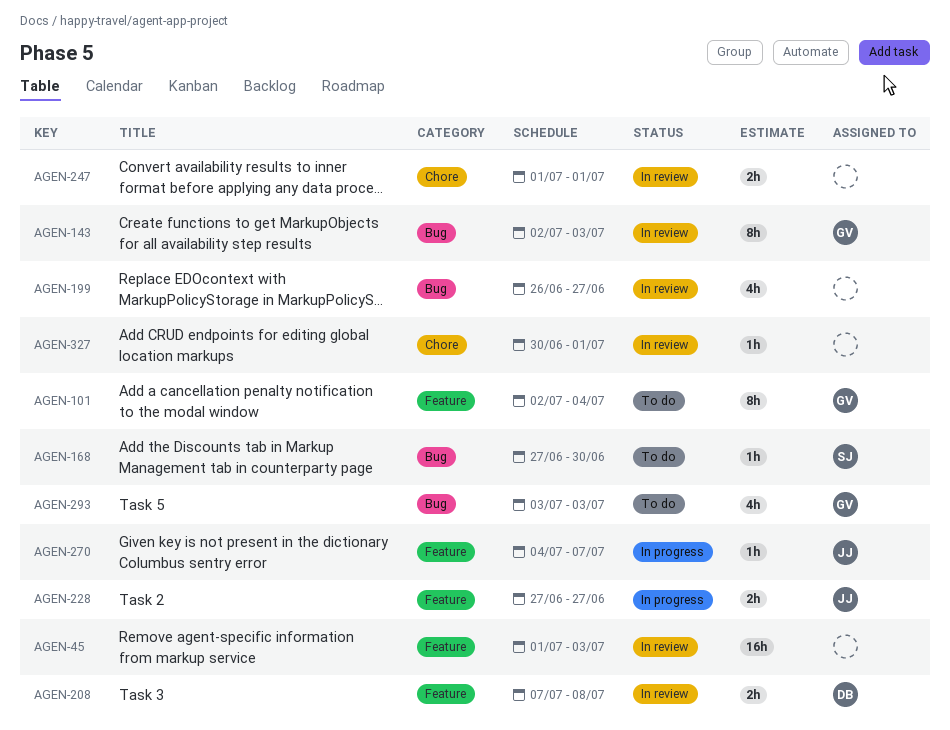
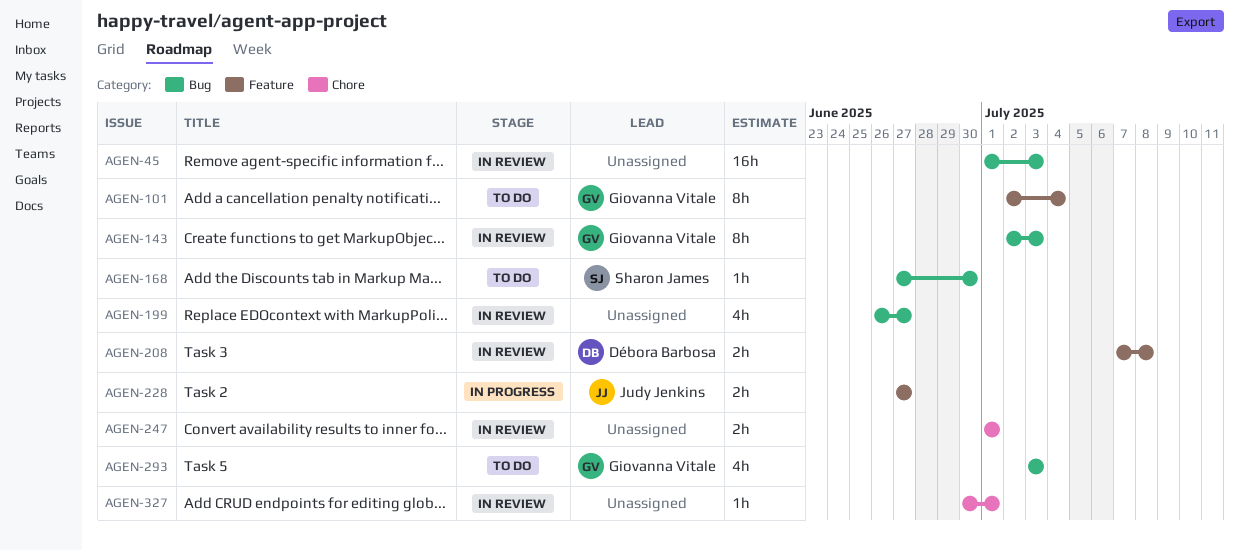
AGEN-45, label: Feature -> Bug
AGEN-270: present -> none

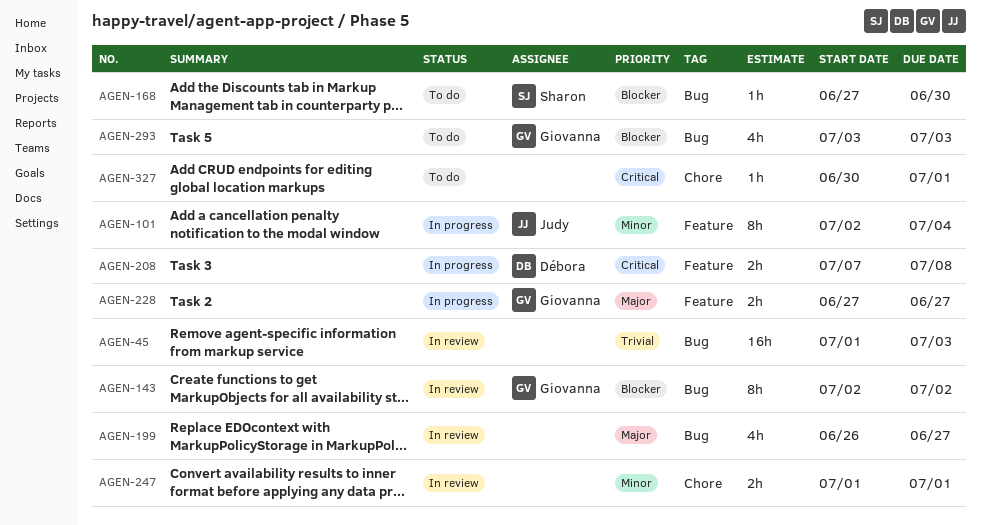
AGEN-101, status: To do -> In progress
AGEN-101, owner: Giovanna Vitale -> Judy Jenkins
AGEN-143, due: Jul 3 -> Jul 2
AGEN-208, status: In review -> In progress
AGEN-228, owner: Judy Jenkins -> Giovanna Vitale
AGEN-327, status: In review -> To do

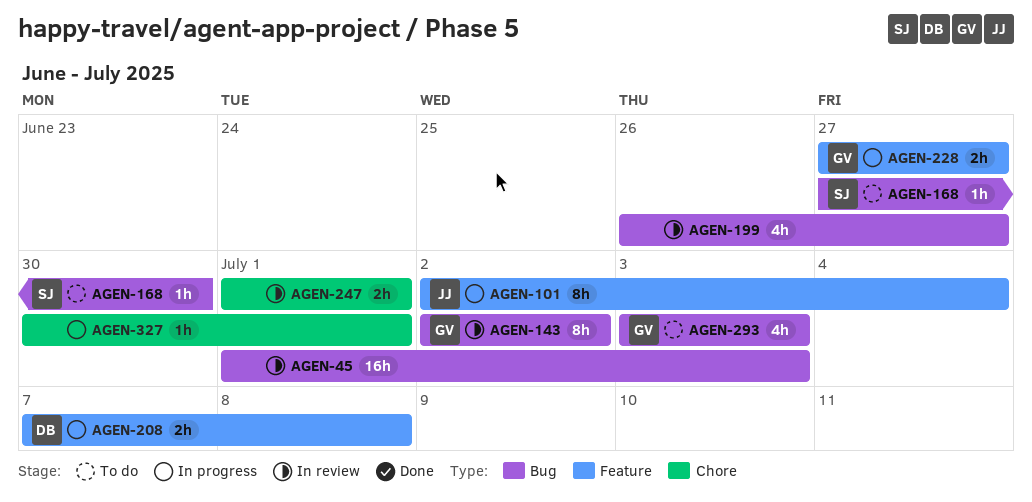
AGEN-327, status: To do -> In progress

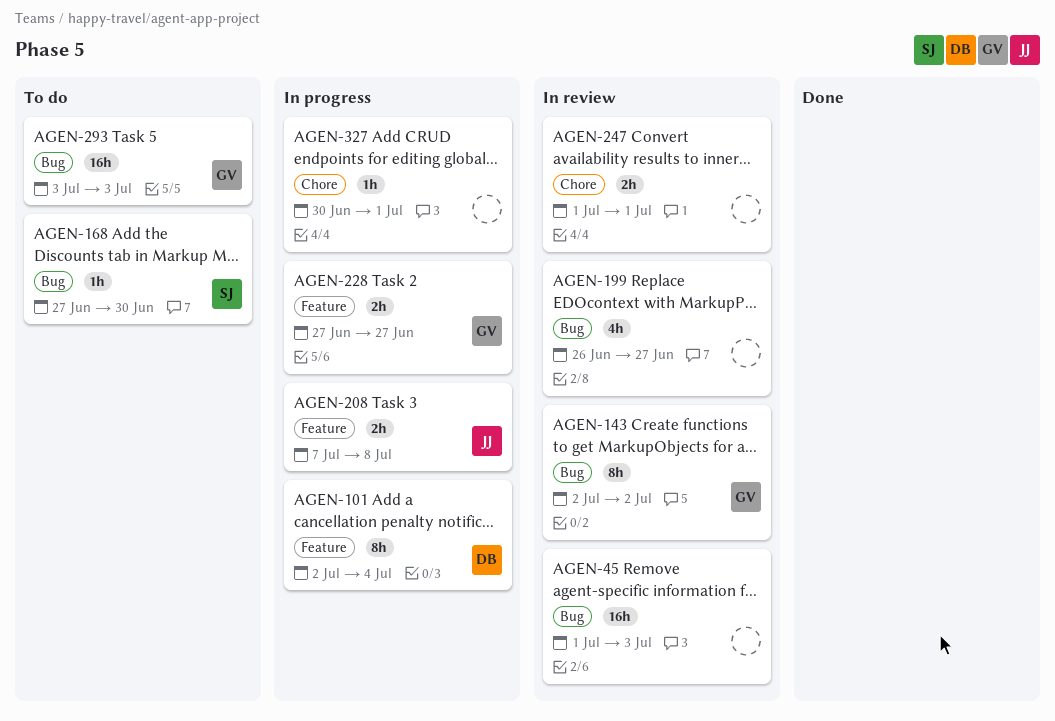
AGEN-101, owner: JJ -> DB
AGEN-208, owner: DB -> JJ
AGEN-293, estimate: 4h -> 16h

